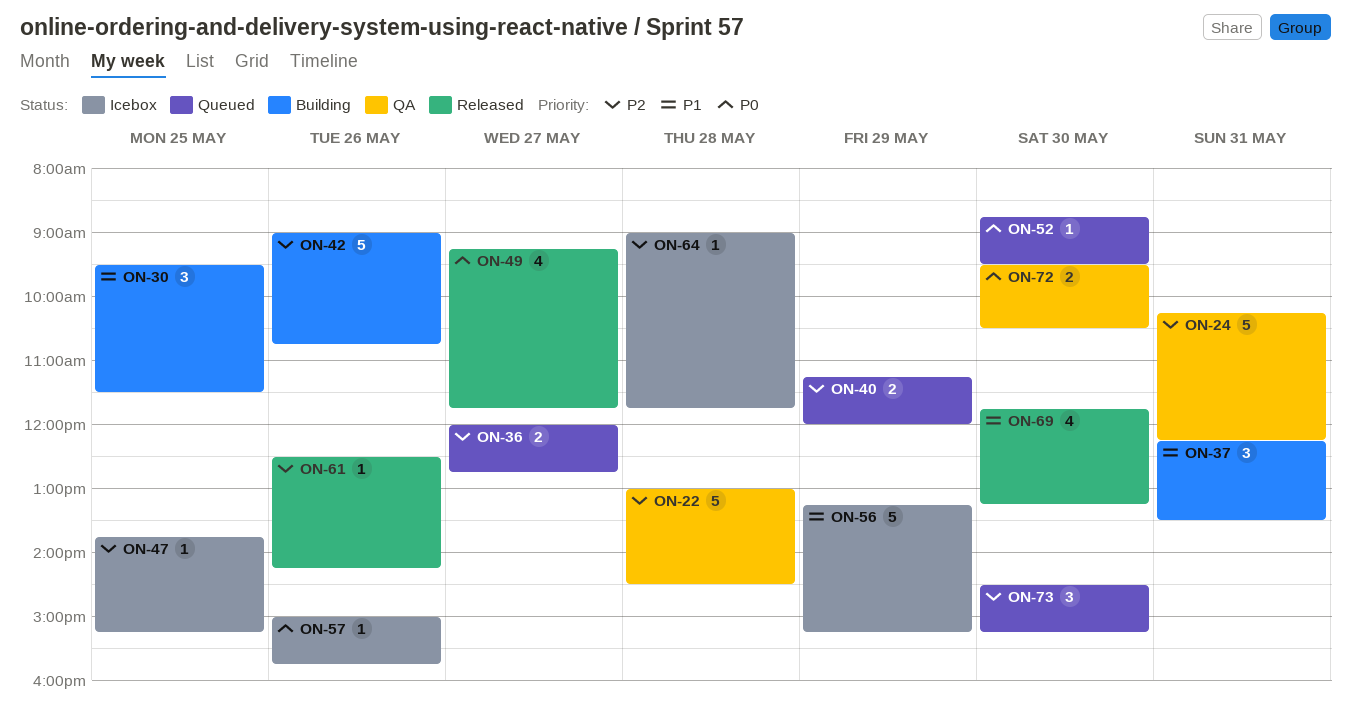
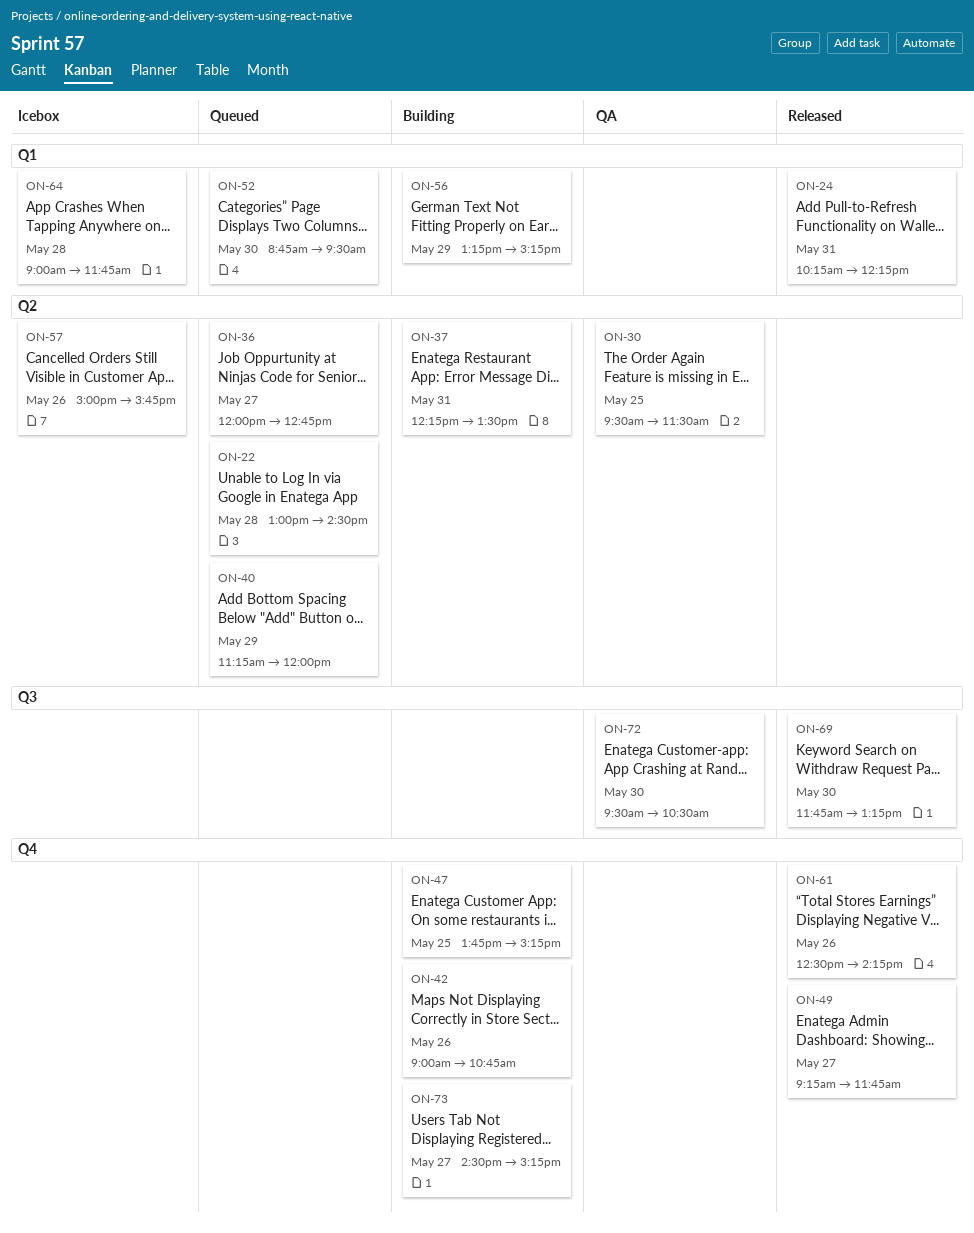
ON-22, status: QA -> Queued
ON-24, status: QA -> Released
ON-30, status: Building -> QA
ON-47, status: Icebox -> Building
ON-56, status: Icebox -> Building
ON-73, status: Queued -> Building
ON-73, day: May 30 -> May 27

